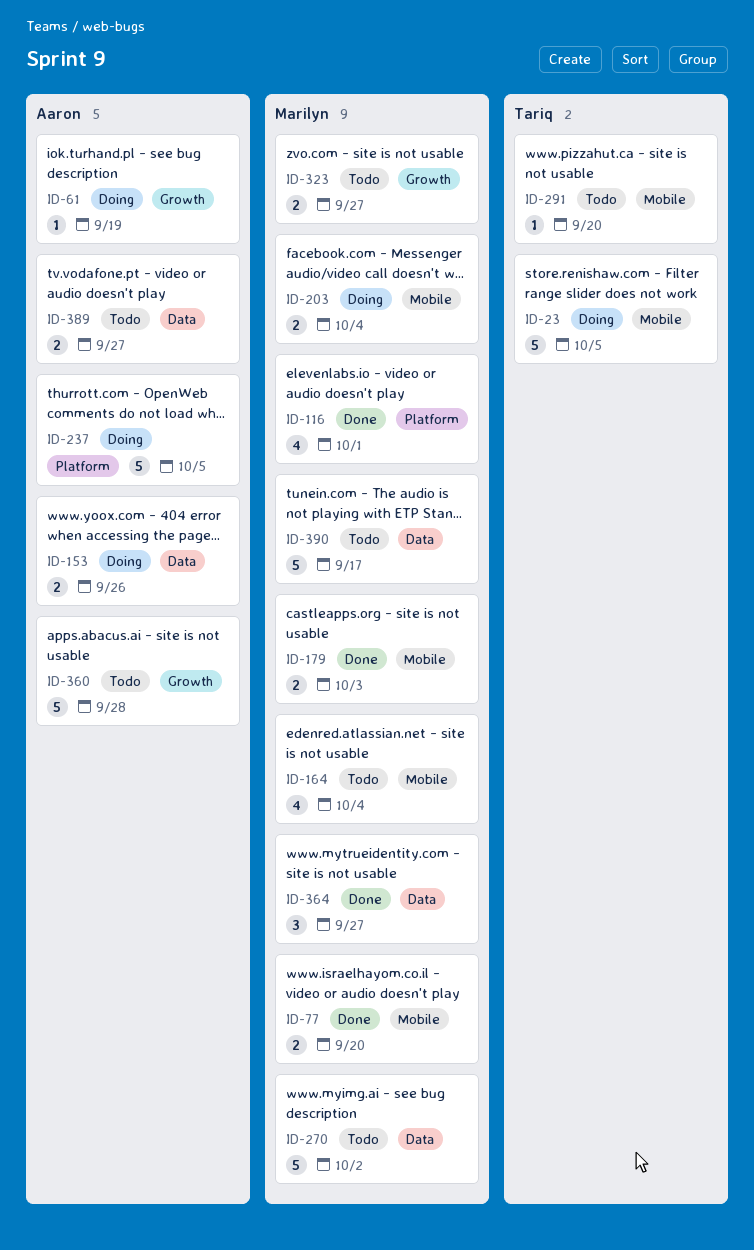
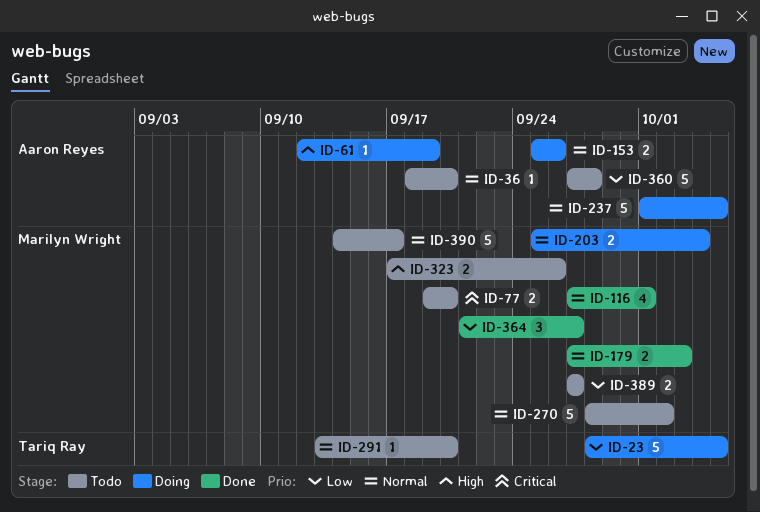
ID-36: none -> present
ID-77, status: Done -> Todo
ID-164: present -> none
ID-323, due: Sep 27 -> Sep 26
ID-389, owner: Aaron Reyes -> Marilyn Wright

